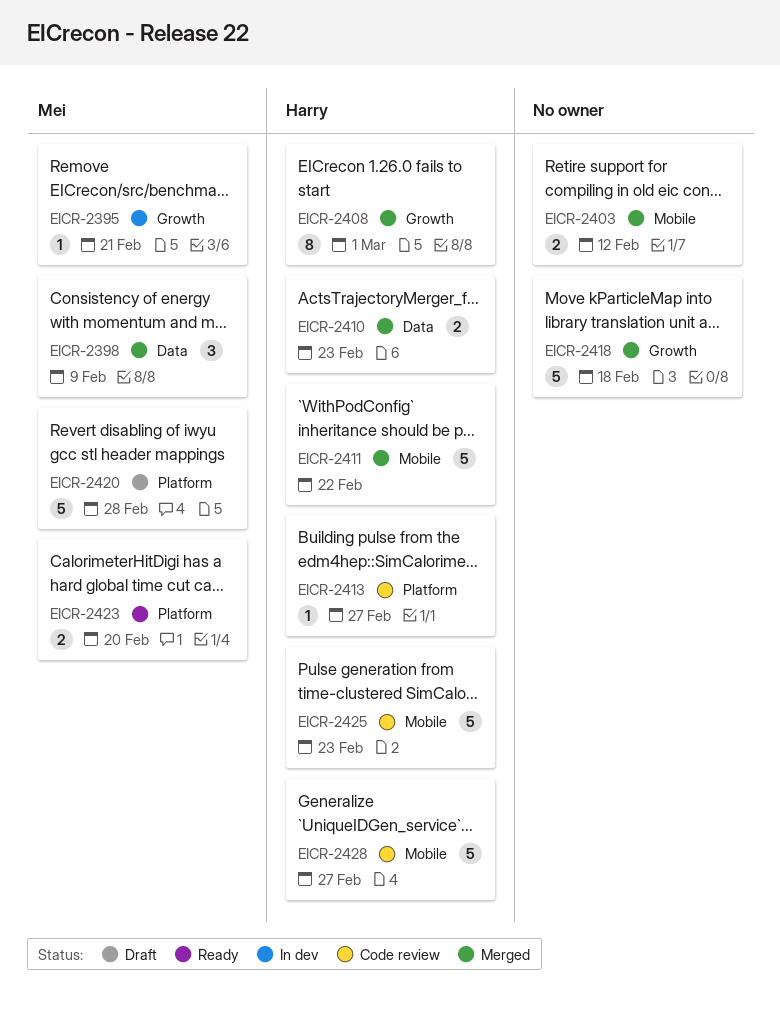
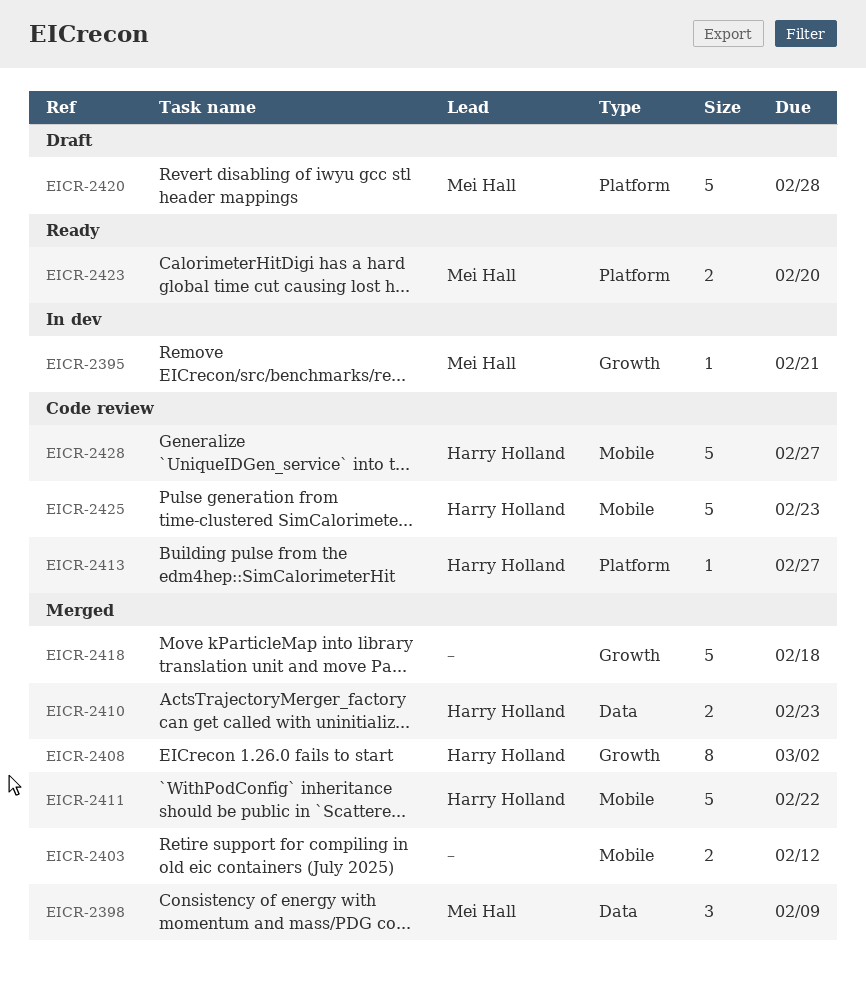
EICR-2408, due: Mar 1 -> Mar 2

